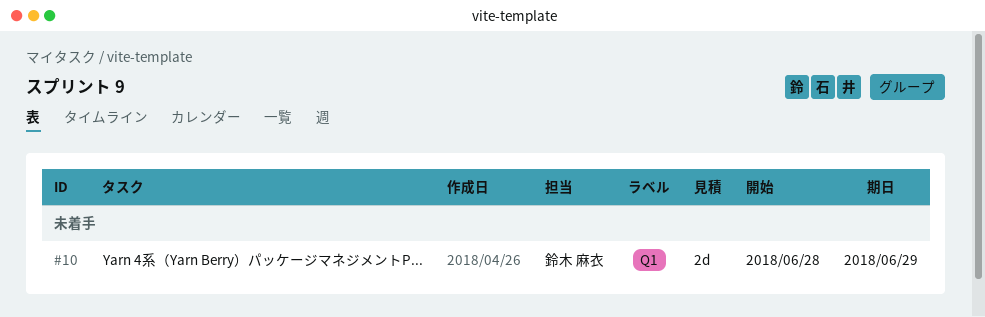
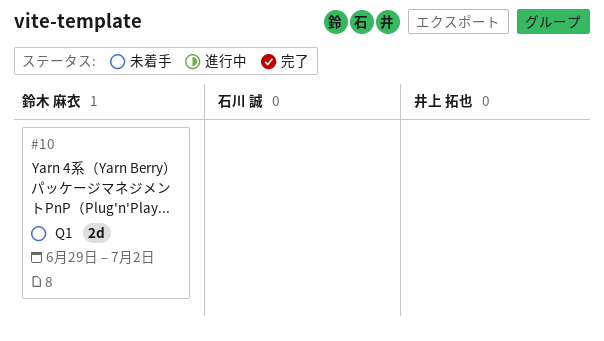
#10, start: Jun 28 -> Jun 29
#10, due: Jun 29 -> Jul 2

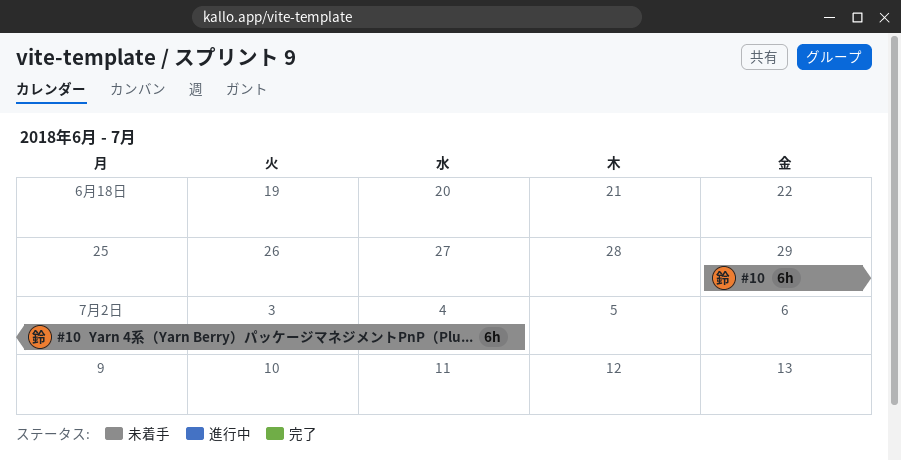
#10, estimate: 2d -> 6h
#10, due: Jul 2 -> Jul 4

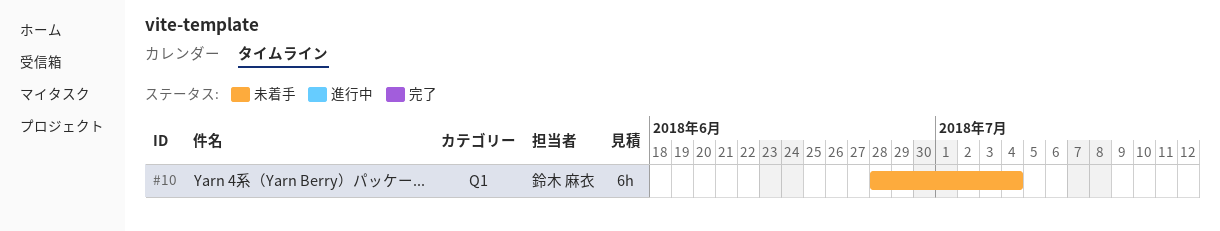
#10, start: Jun 29 -> Jun 28

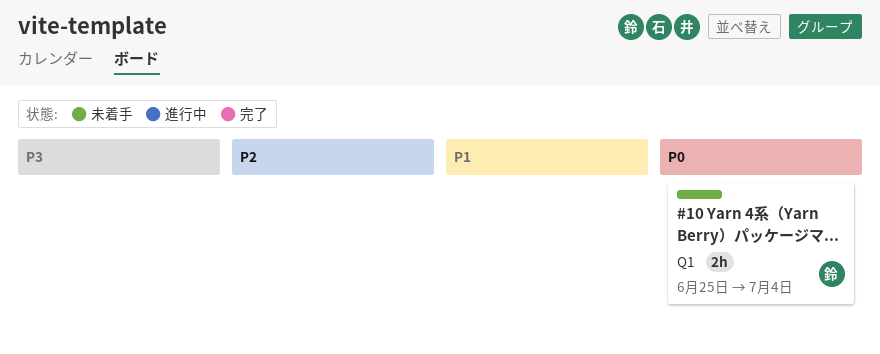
#10, estimate: 6h -> 2h
#10, start: Jun 28 -> Jun 25

